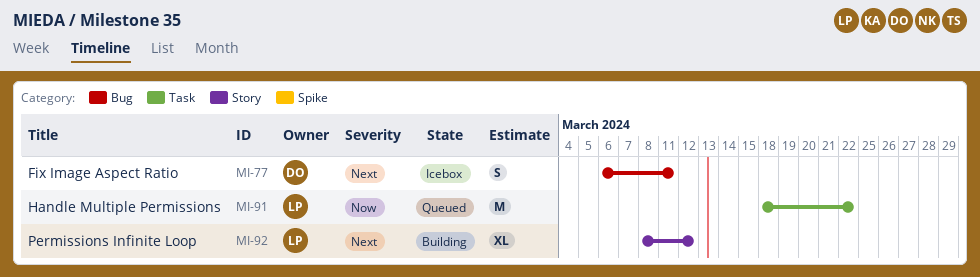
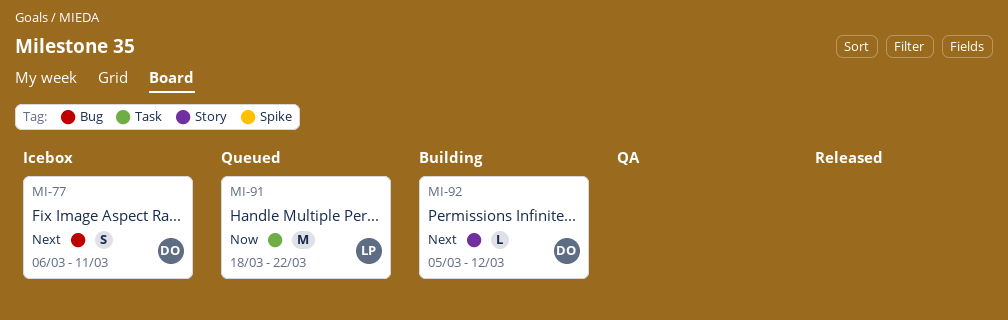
MI-92, owner: LP -> DO
MI-92, estimate: XL -> L
MI-92, start: Mar 8 -> Mar 5

